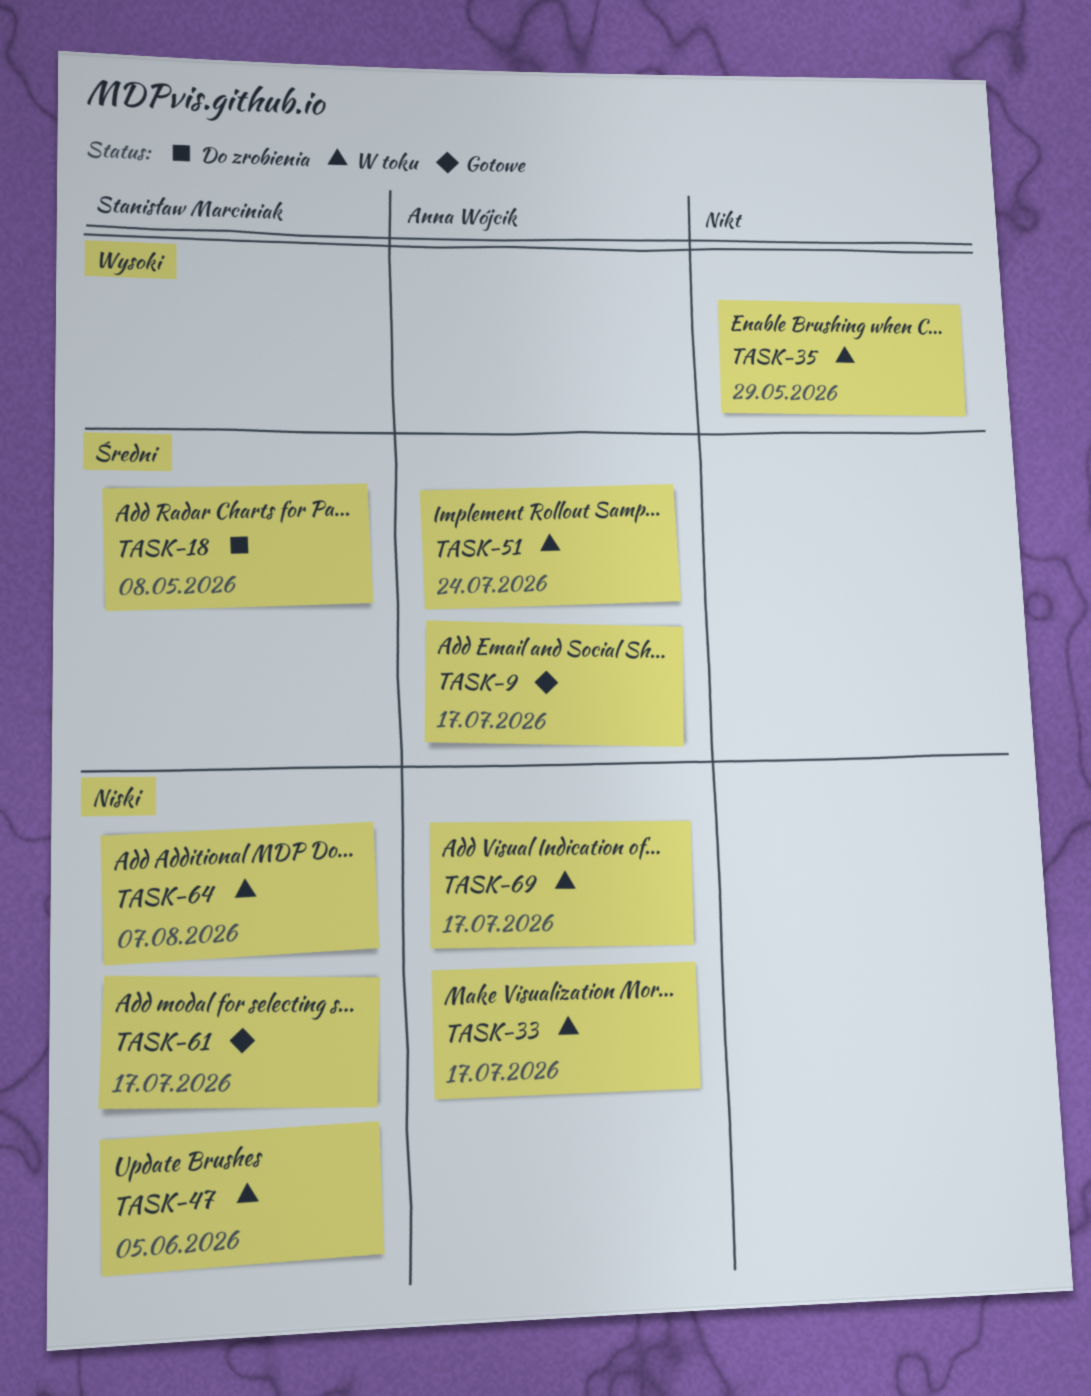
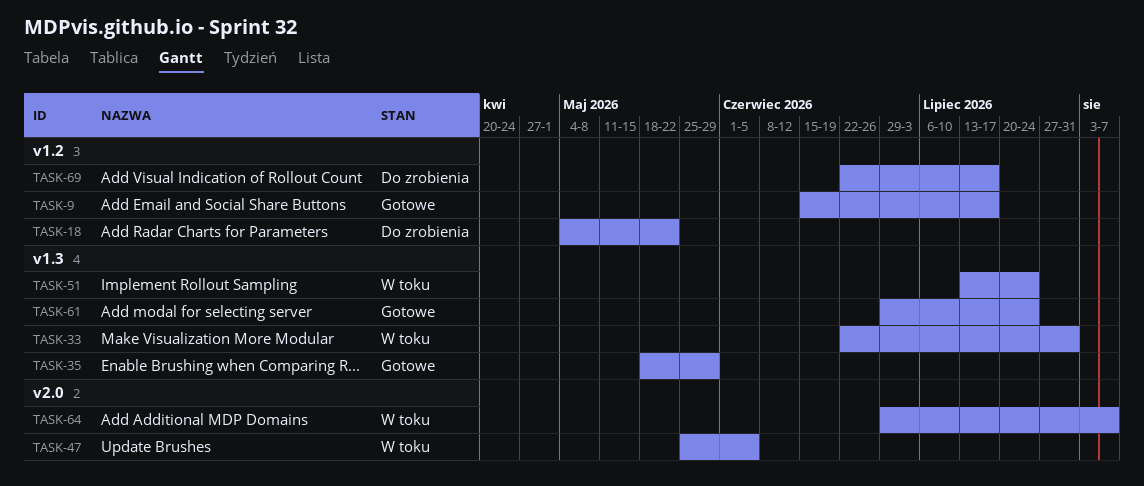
TASK-18, due: May 8 -> May 22
TASK-33, due: Jul 17 -> Jul 31
TASK-35, status: W toku -> Gotowe
TASK-61, due: Jul 17 -> Jul 24
TASK-69, status: W toku -> Do zrobienia

